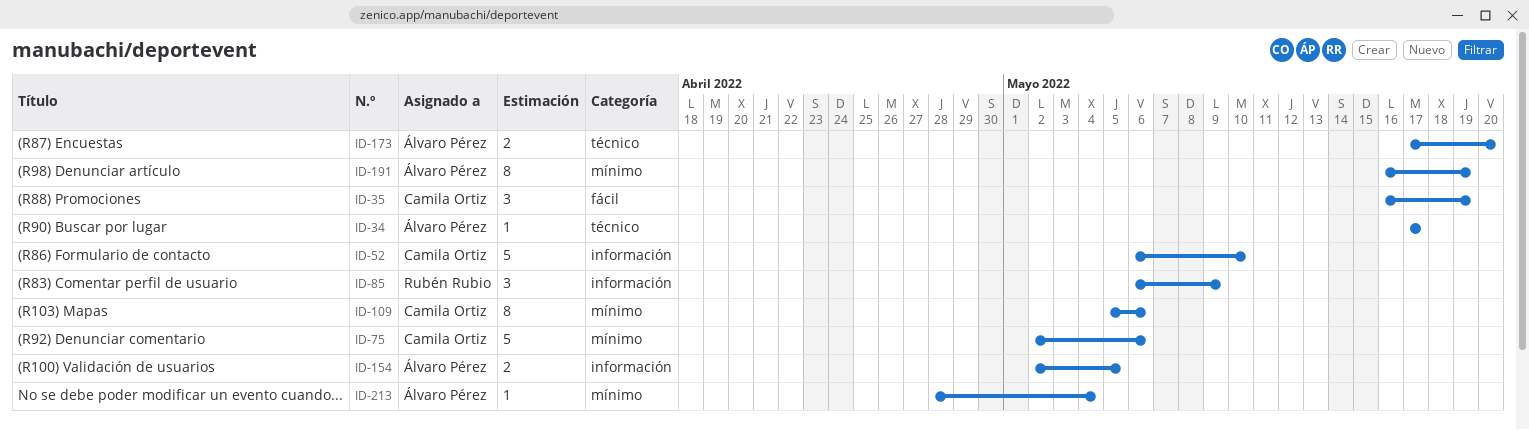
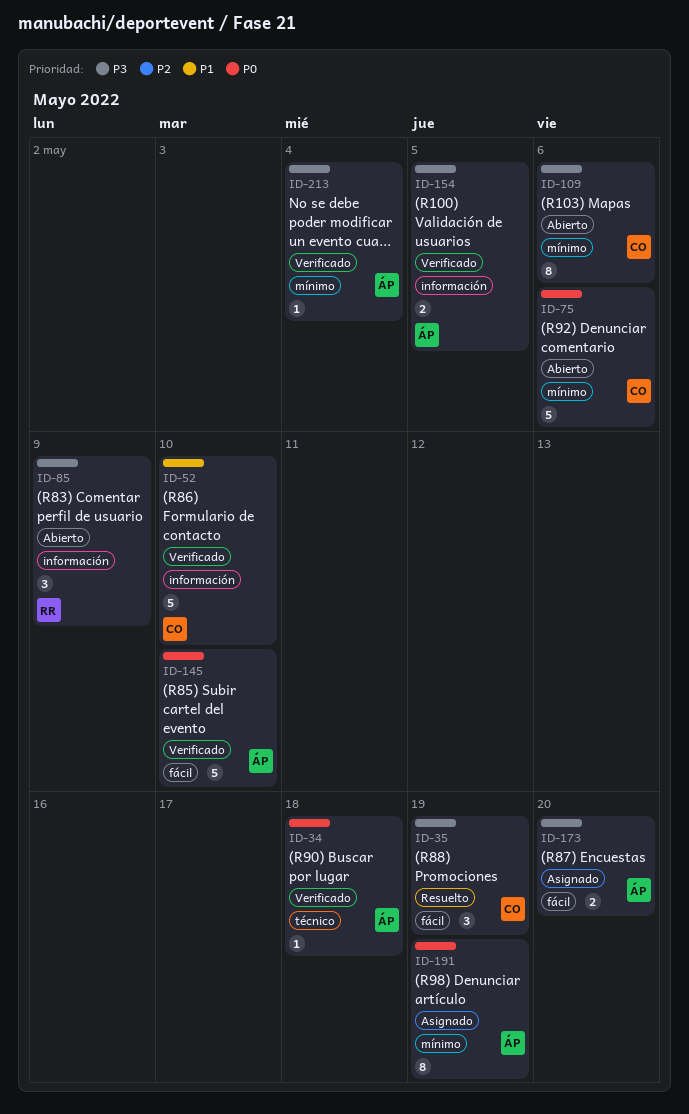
ID-34, due: May 17 -> May 18
ID-145: none -> present
ID-173, label: técnico -> fácil

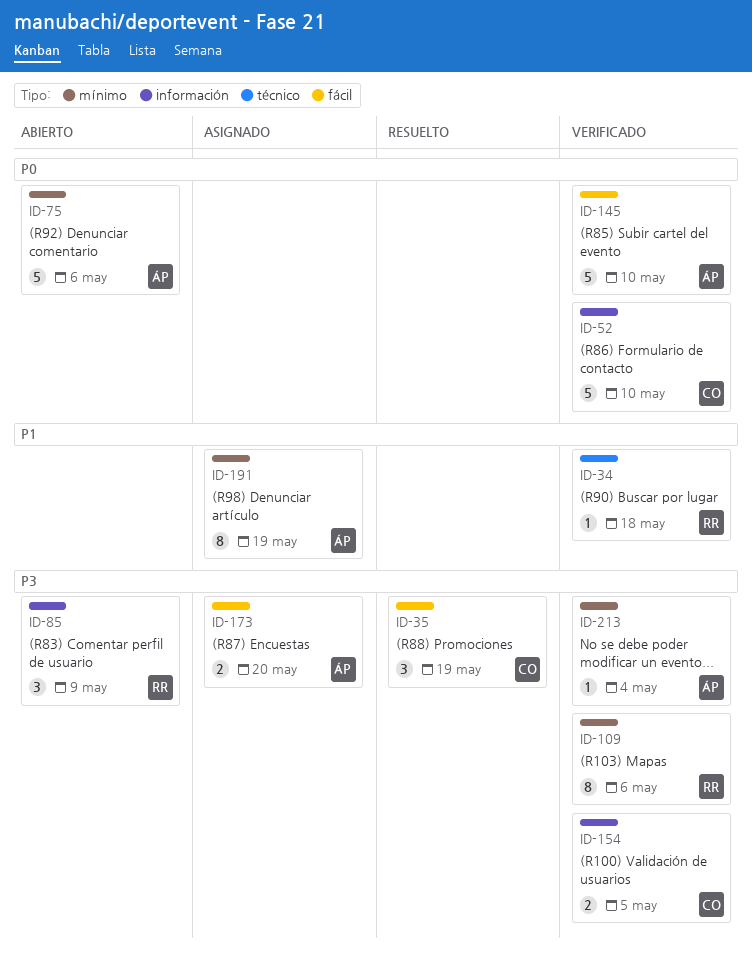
ID-34, owner: ÁP -> RR
ID-34, priority: P0 -> P1
ID-52, priority: P1 -> P0
ID-75, owner: CO -> ÁP
ID-109, status: Abierto -> Verificado
ID-109, owner: CO -> RR
ID-154, owner: ÁP -> CO
ID-191, priority: P0 -> P1

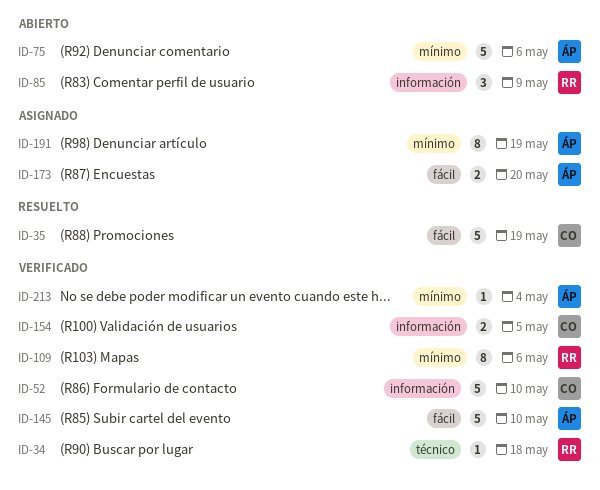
ID-35, estimate: 3 -> 5

